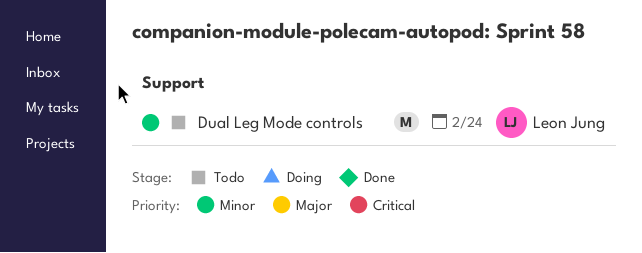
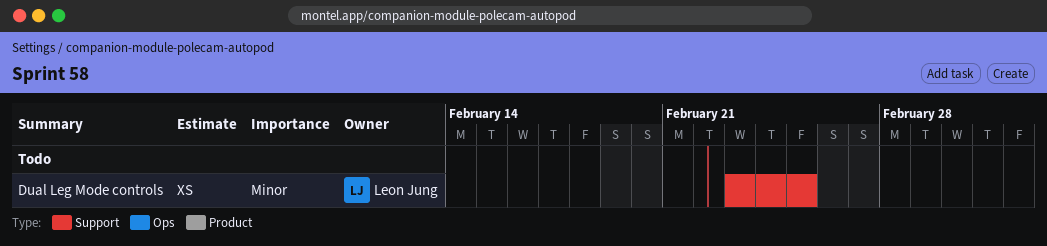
Dual Leg Mode controls, estimate: M -> XS
Dual Leg Mode controls, due: Feb 24 -> Feb 25

